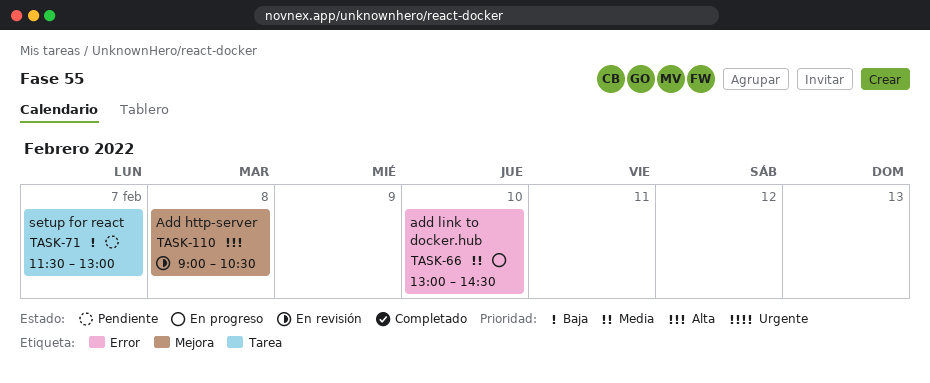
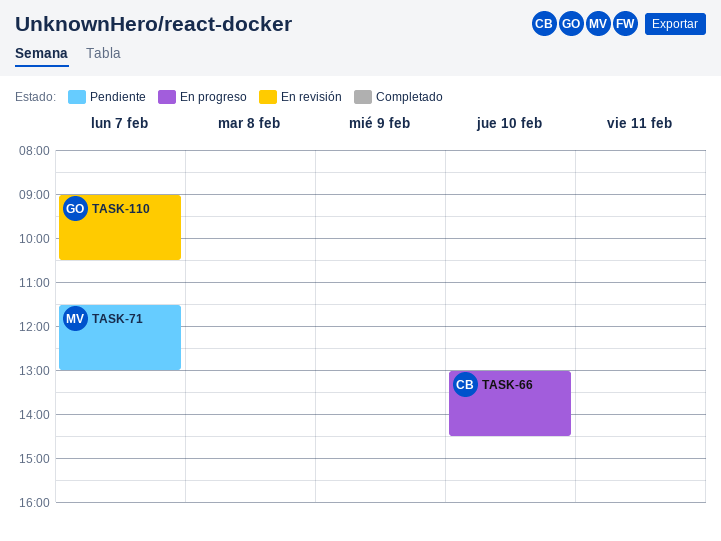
TASK-110, day: Feb 8 -> Feb 7

